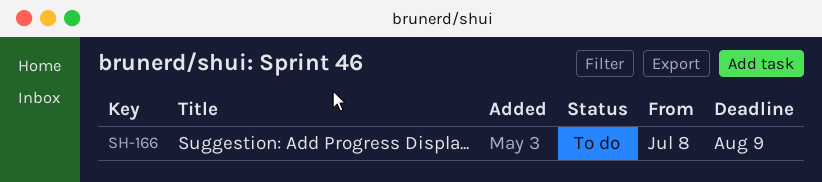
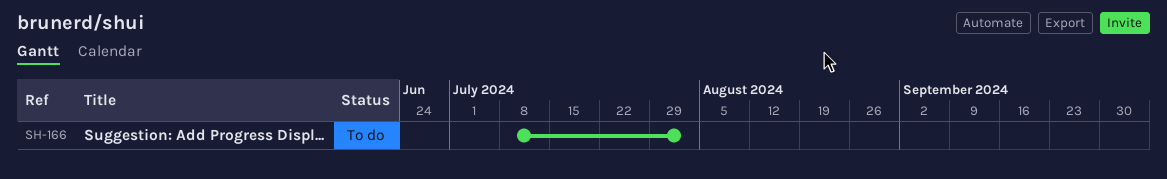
SH-166, due: Aug 9 -> Aug 2

